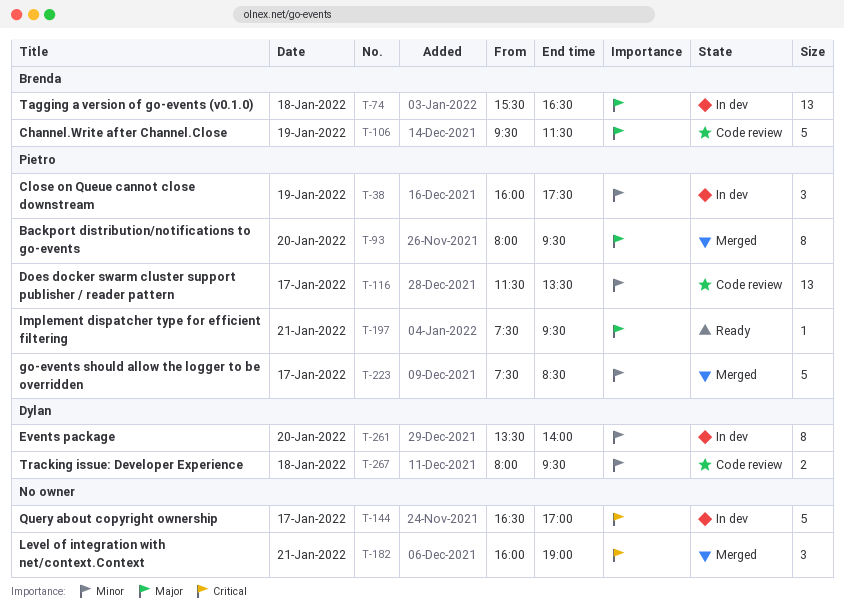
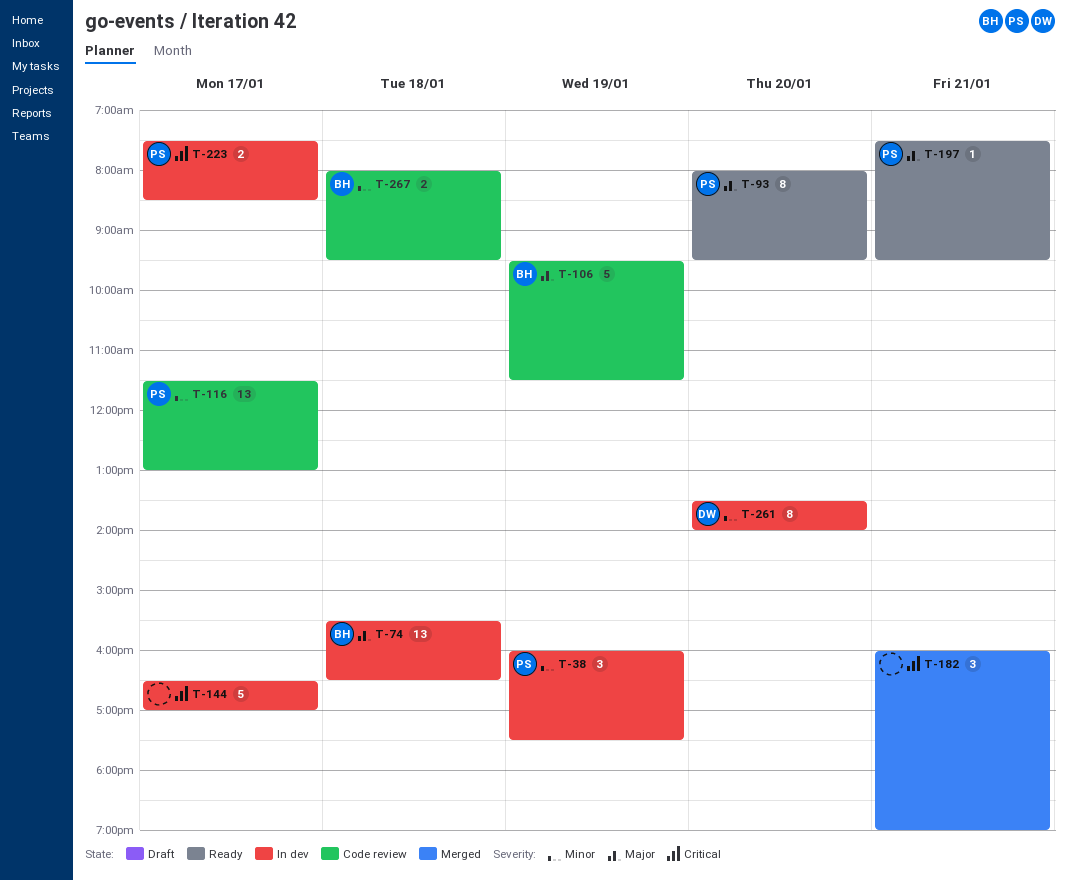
T-93, status: Merged -> Ready
T-116, ends: 13:30 -> 13:00
T-223, status: Merged -> In dev
T-223, priority: Minor -> Critical
T-223, estimate: 5 -> 2
T-267, owner: Dylan -> Brenda

